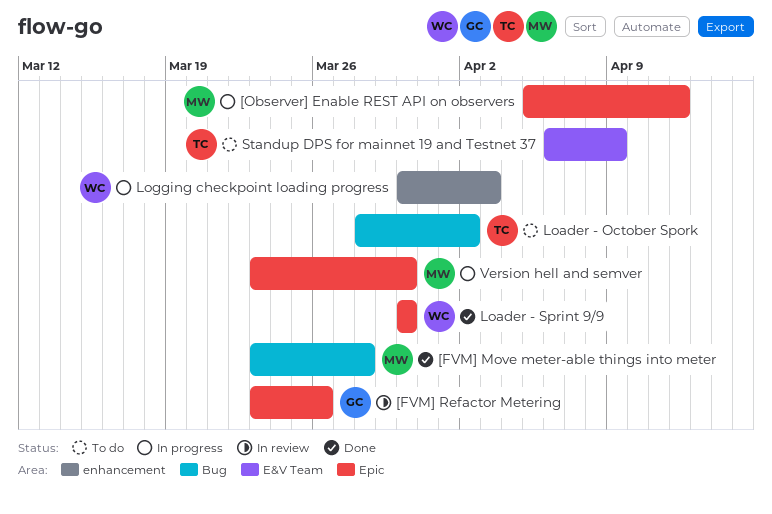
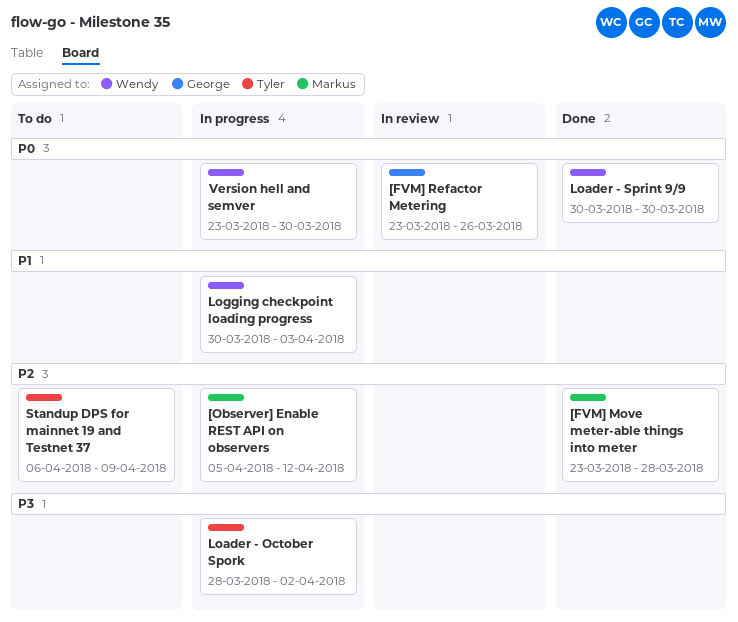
Loader - October Spork, status: To do -> In progress
Version hell and semver, owner: Markus -> Wendy

